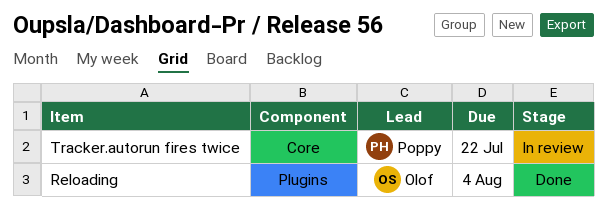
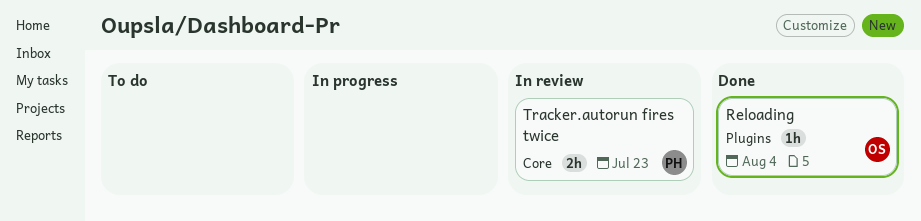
Tracker.autorun fires twice, due: Jul 22 -> Jul 23

